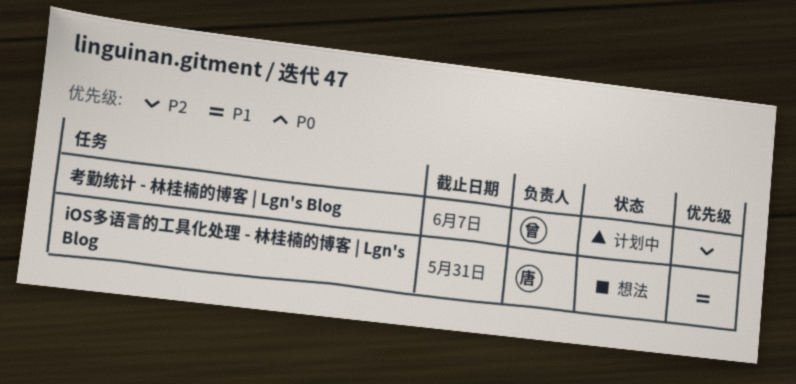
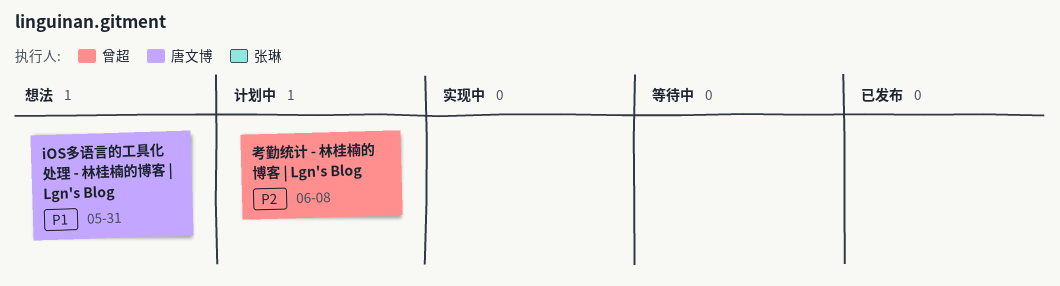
考勤统计 - 林桂楠的博客 | Lgn's Blog, due: Jun 7 -> Jun 8

